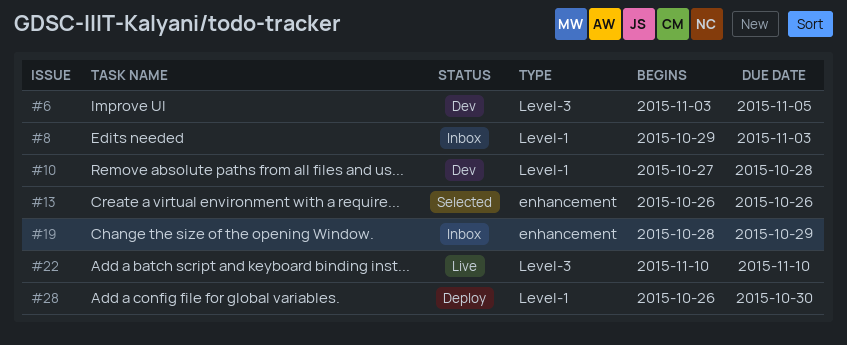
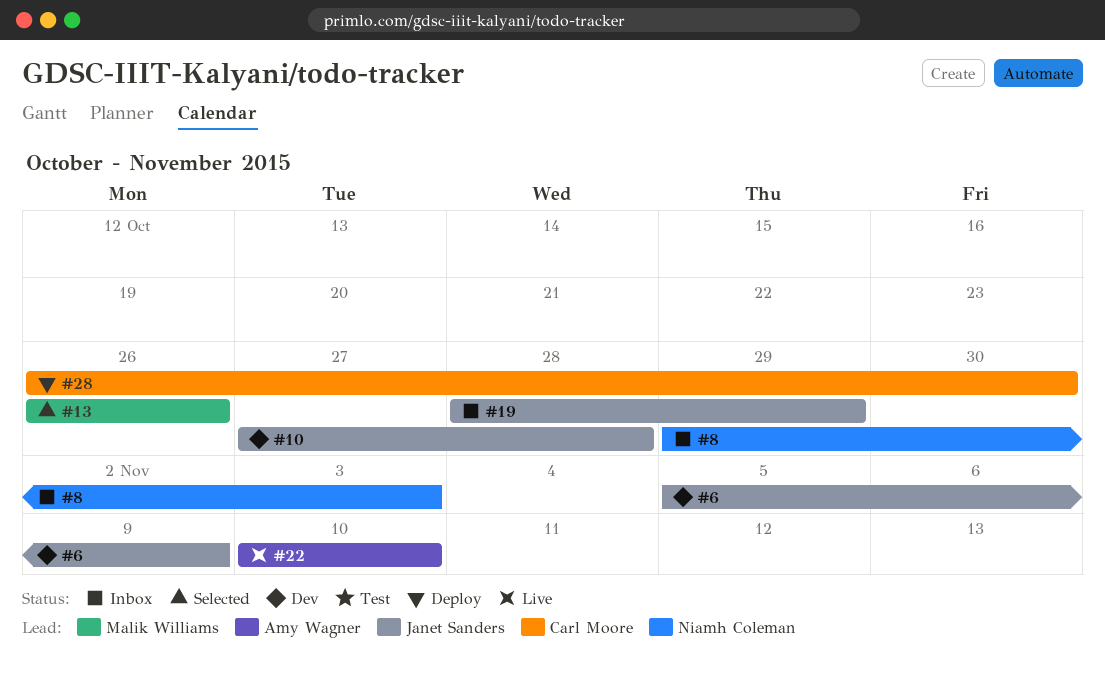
#6, start: Nov 3 -> Nov 5
#6, due: Nov 5 -> Nov 9

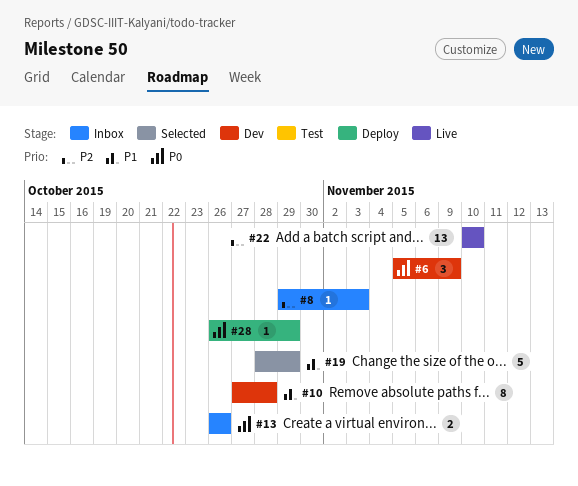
#13, status: Selected -> Inbox
#19, status: Inbox -> Selected
#28, due: Oct 30 -> Oct 29

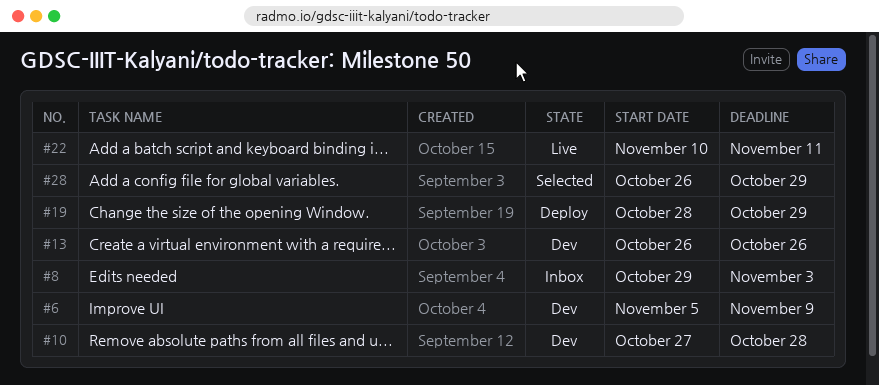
#13, status: Inbox -> Dev
#19, status: Selected -> Deploy
#22, due: Nov 10 -> Nov 11
#28, status: Deploy -> Selected

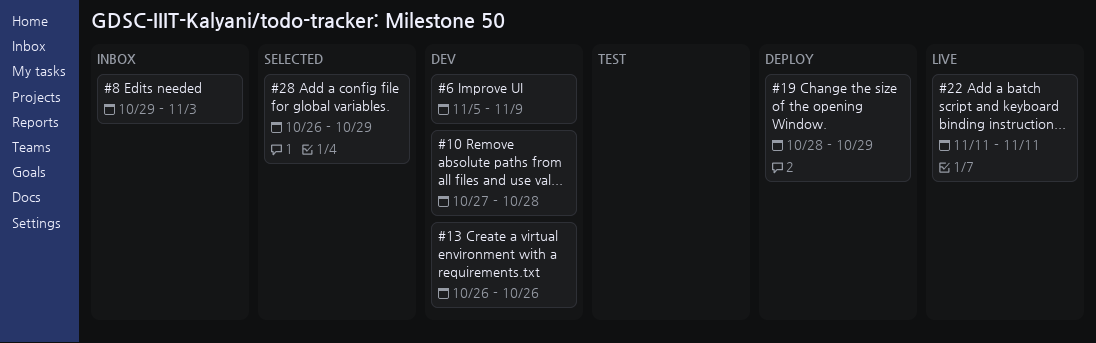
#22, start: Nov 10 -> Nov 11

